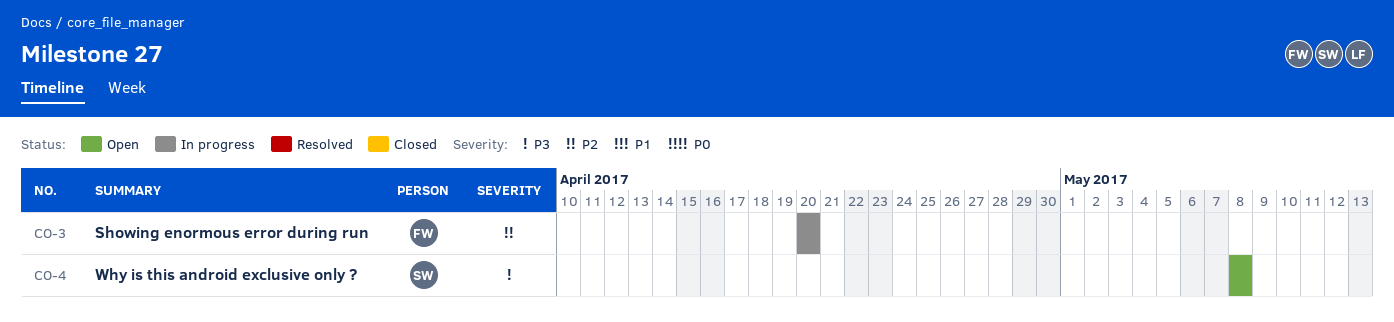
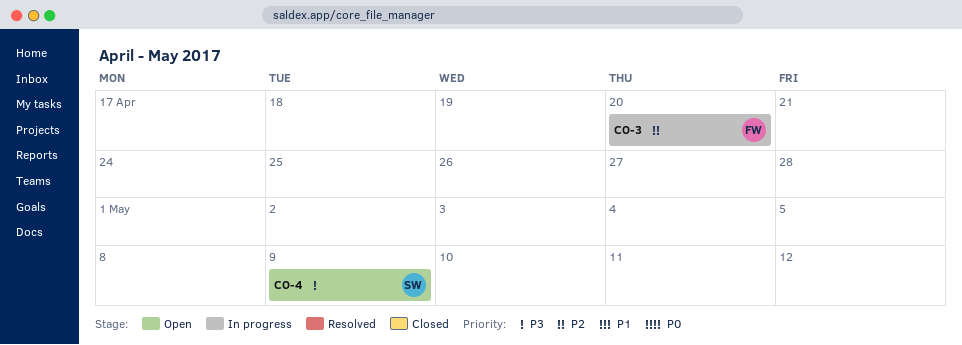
CO-4, due: May 8 -> May 9

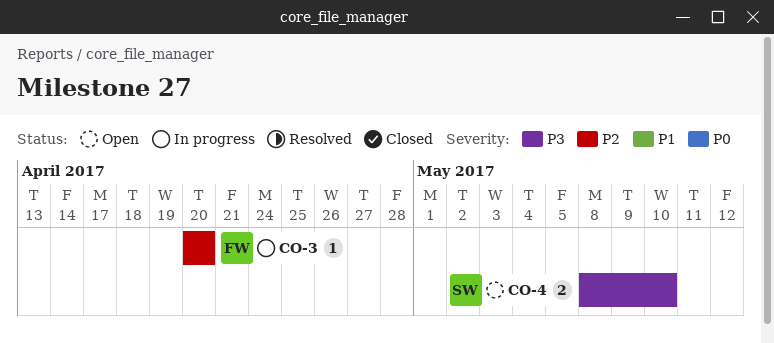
CO-4, due: May 9 -> May 10

